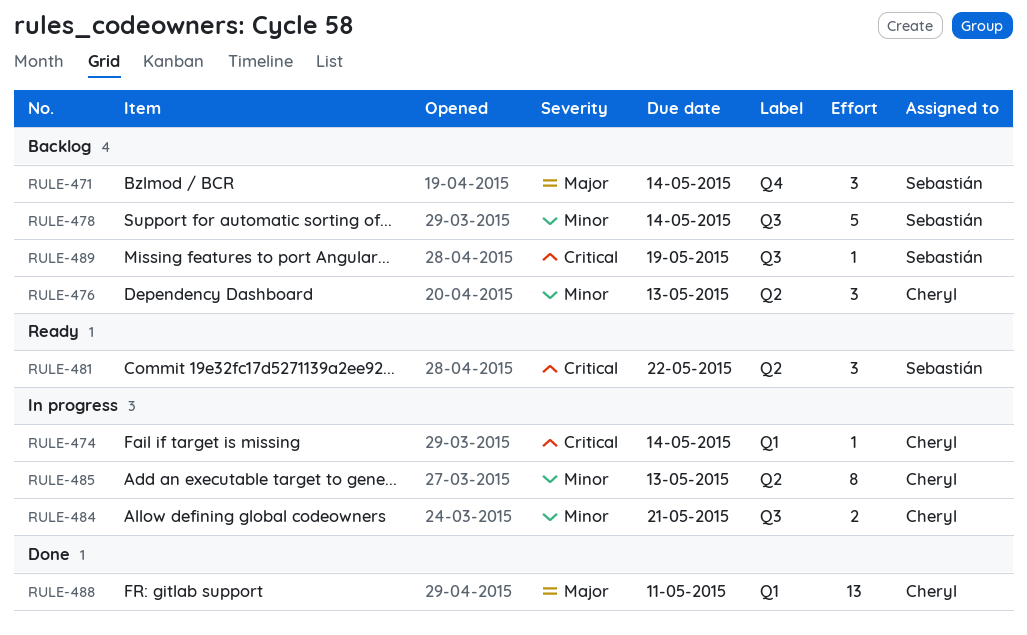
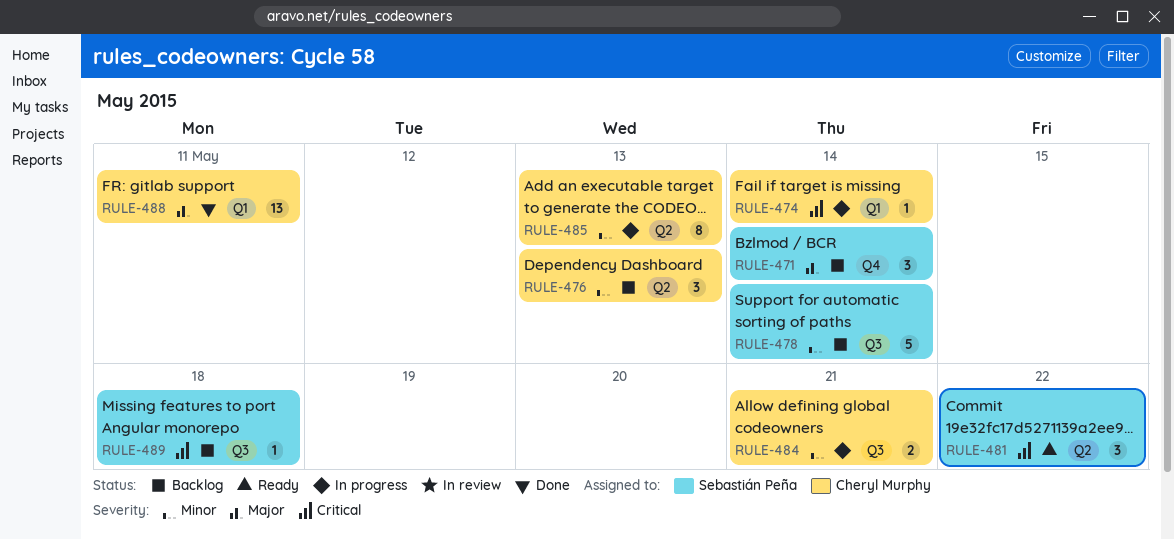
RULE-489, due: May 19 -> May 18

